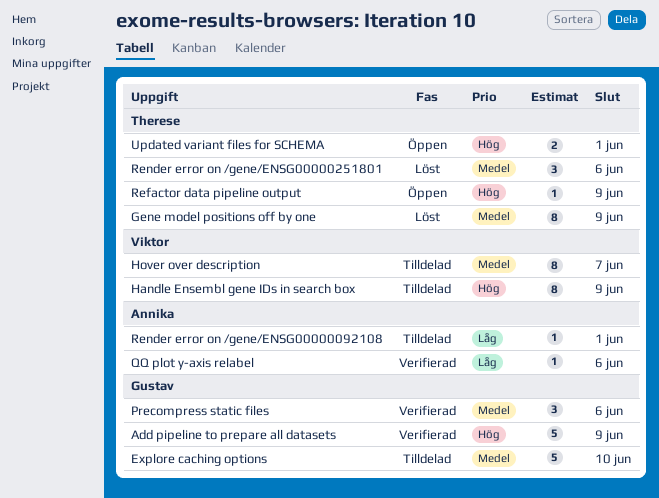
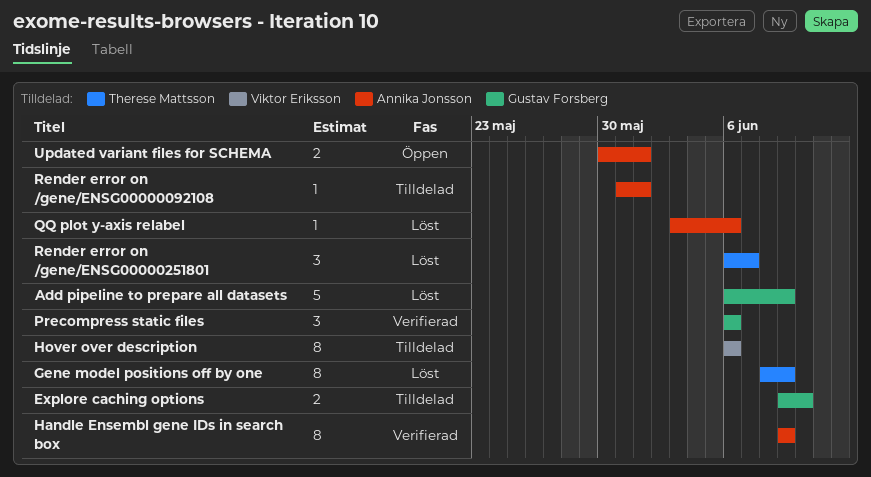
Add pipeline to prepare all datasets, status: Verifierad -> Löst
Explore caching options, estimate: 5 -> 2
Handle Ensembl gene IDs in search box, status: Tilldelad -> Verifierad
Handle Ensembl gene IDs in search box, owner: Viktor Eriksson -> Annika Jonsson
Hover over description, due: Jun 7 -> Jun 6
QQ plot y-axis relabel, status: Verifierad -> Löst
Refactor data pipeline output: present -> none
Render error on /gene/ENSG00000251801, due: Jun 6 -> Jun 7
Updated variant files for SCHEMA, owner: Therese Mattsson -> Annika Jonsson

